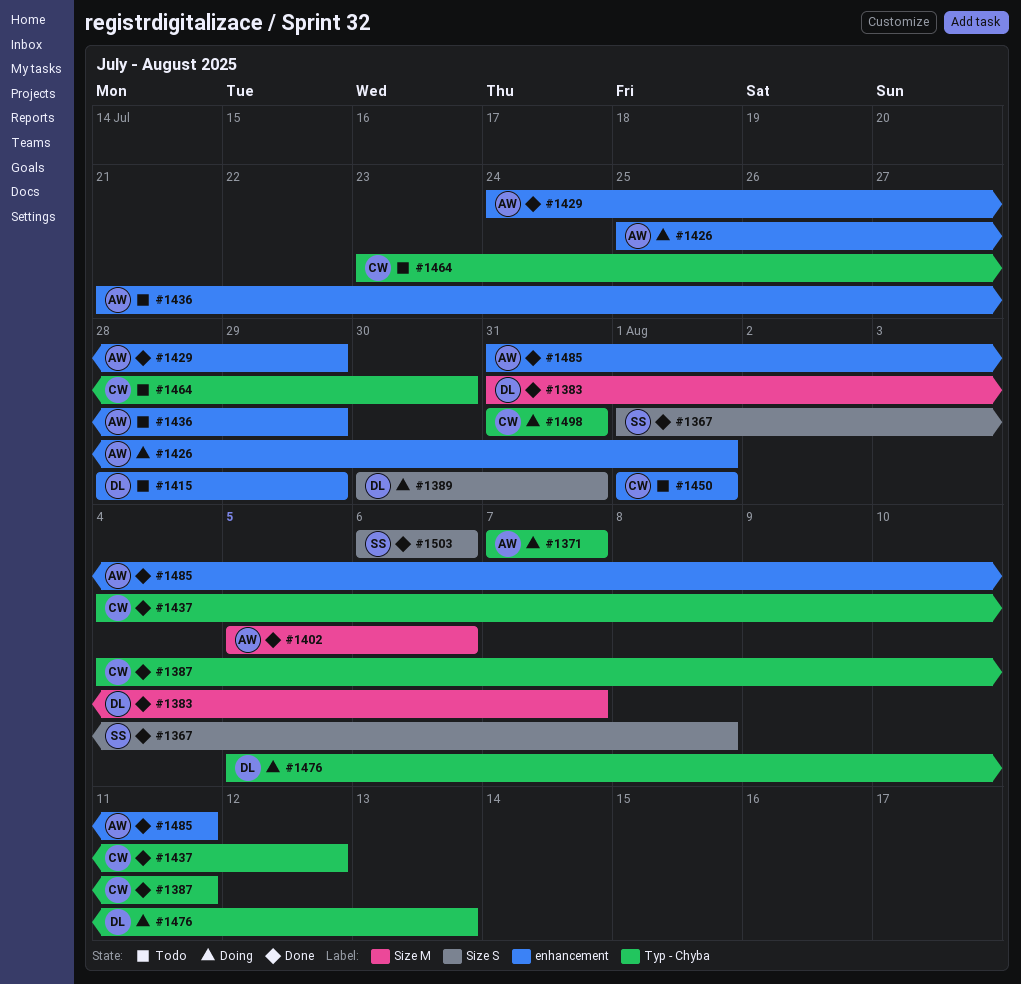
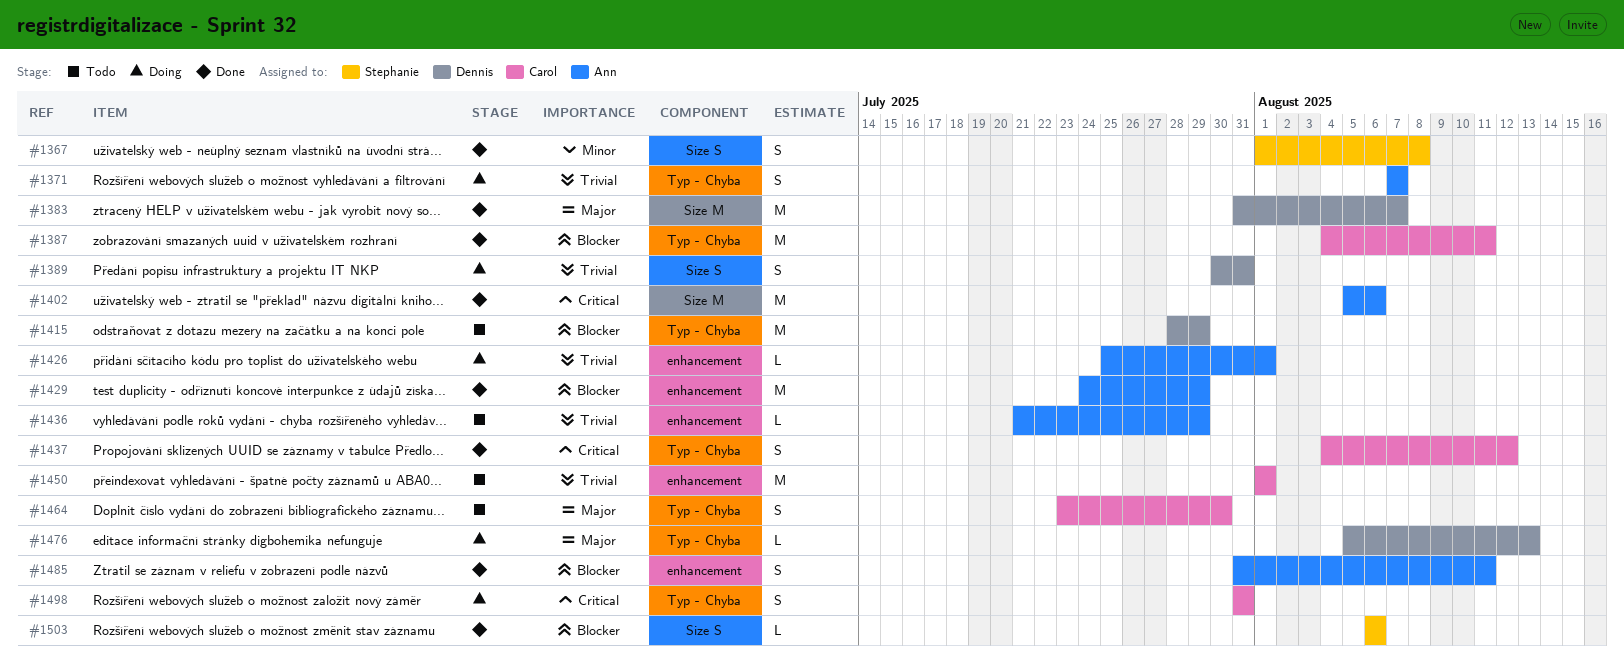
#1415, label: enhancement -> Typ - Chyba

